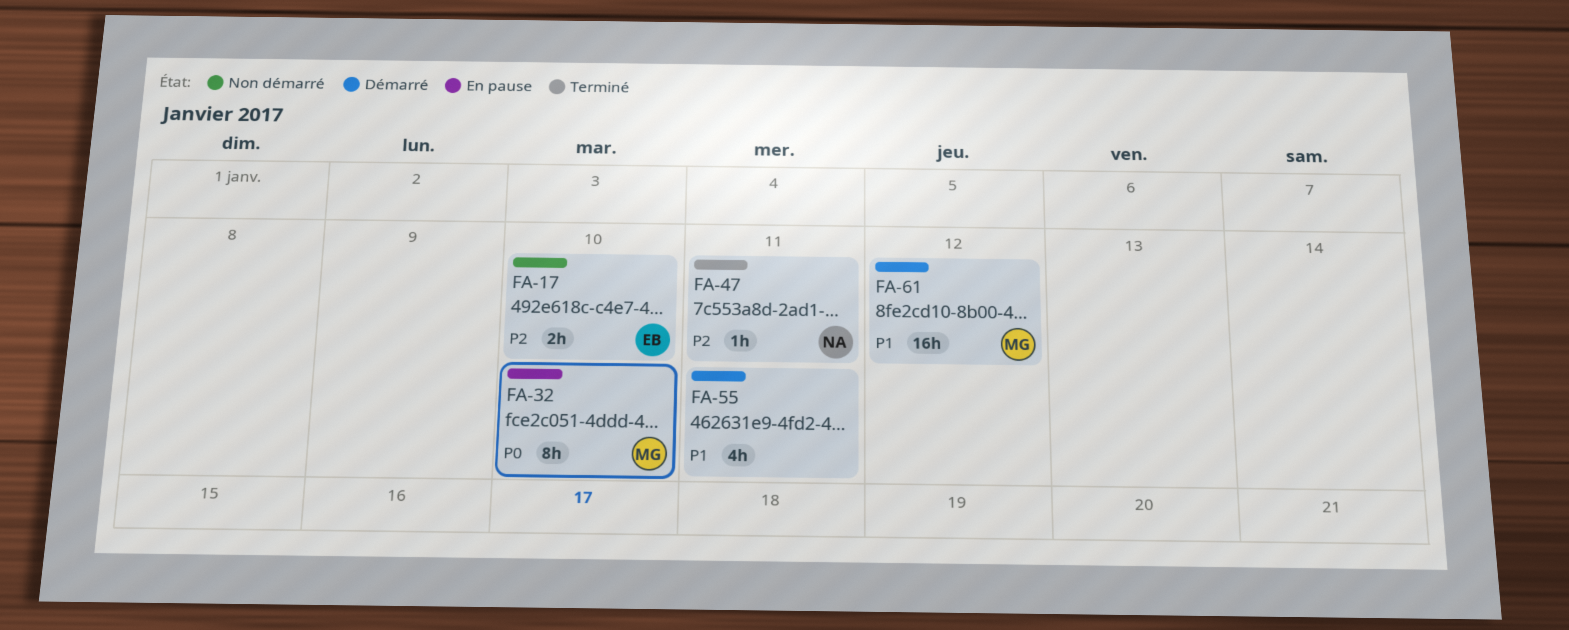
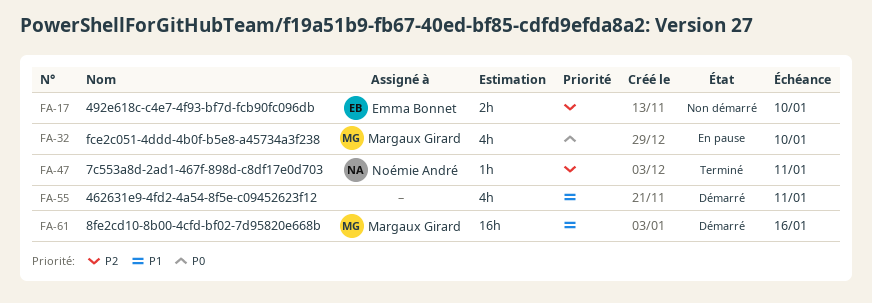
FA-32, estimate: 8h -> 4h
FA-61, due: Jan 12 -> Jan 16

